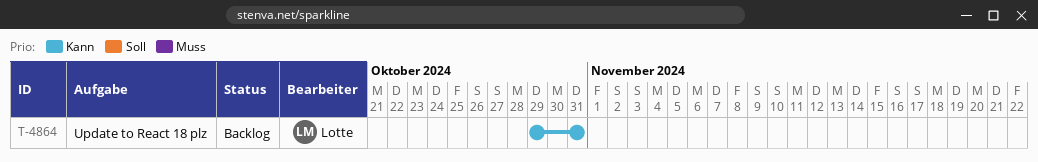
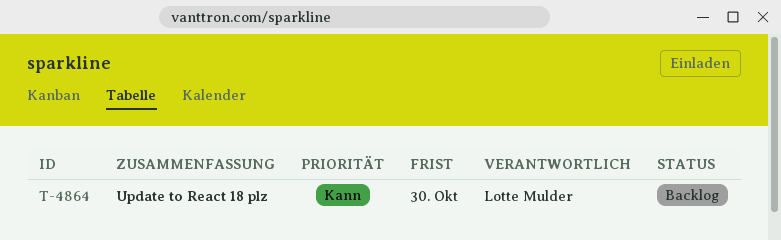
T-4864, due: Oct 31 -> Oct 30

